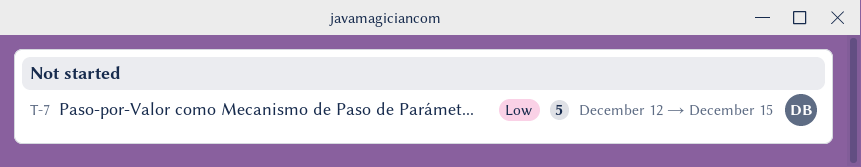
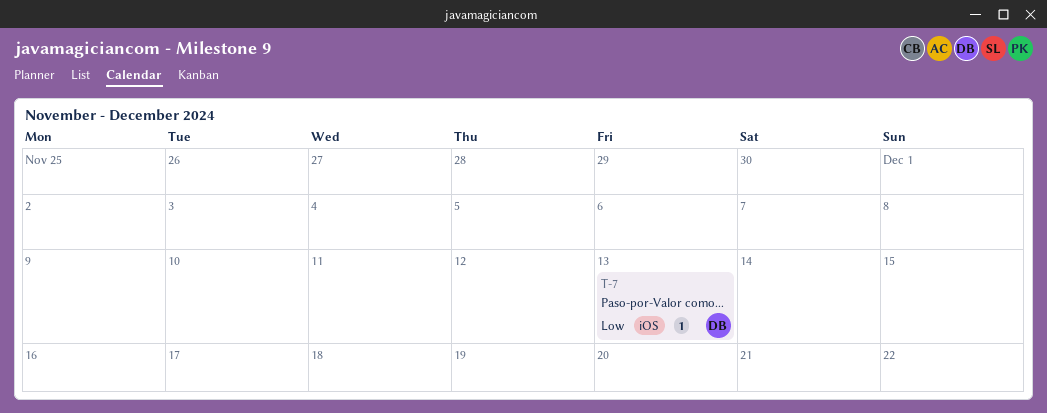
T-7, estimate: 5 -> 1
T-7, due: Dec 15 -> Dec 13

